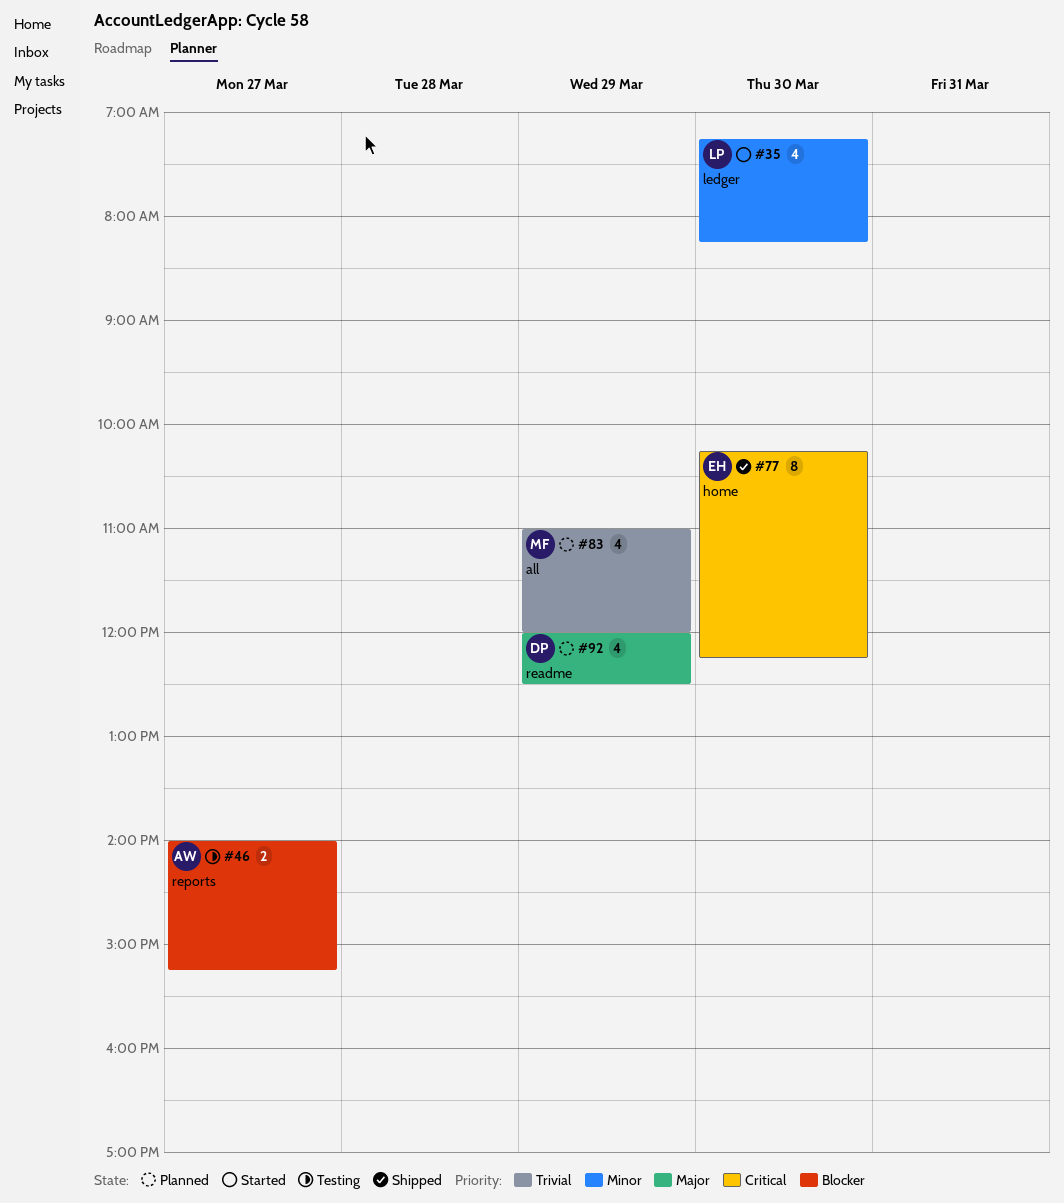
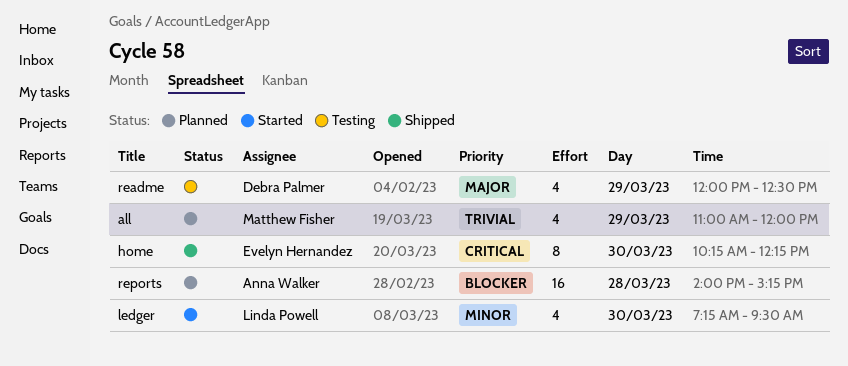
ledger, ends: 08:15 -> 09:30
readme, status: Planned -> Testing
reports, status: Testing -> Planned
reports, estimate: 2 -> 16
reports, day: Mar 27 -> Mar 28

